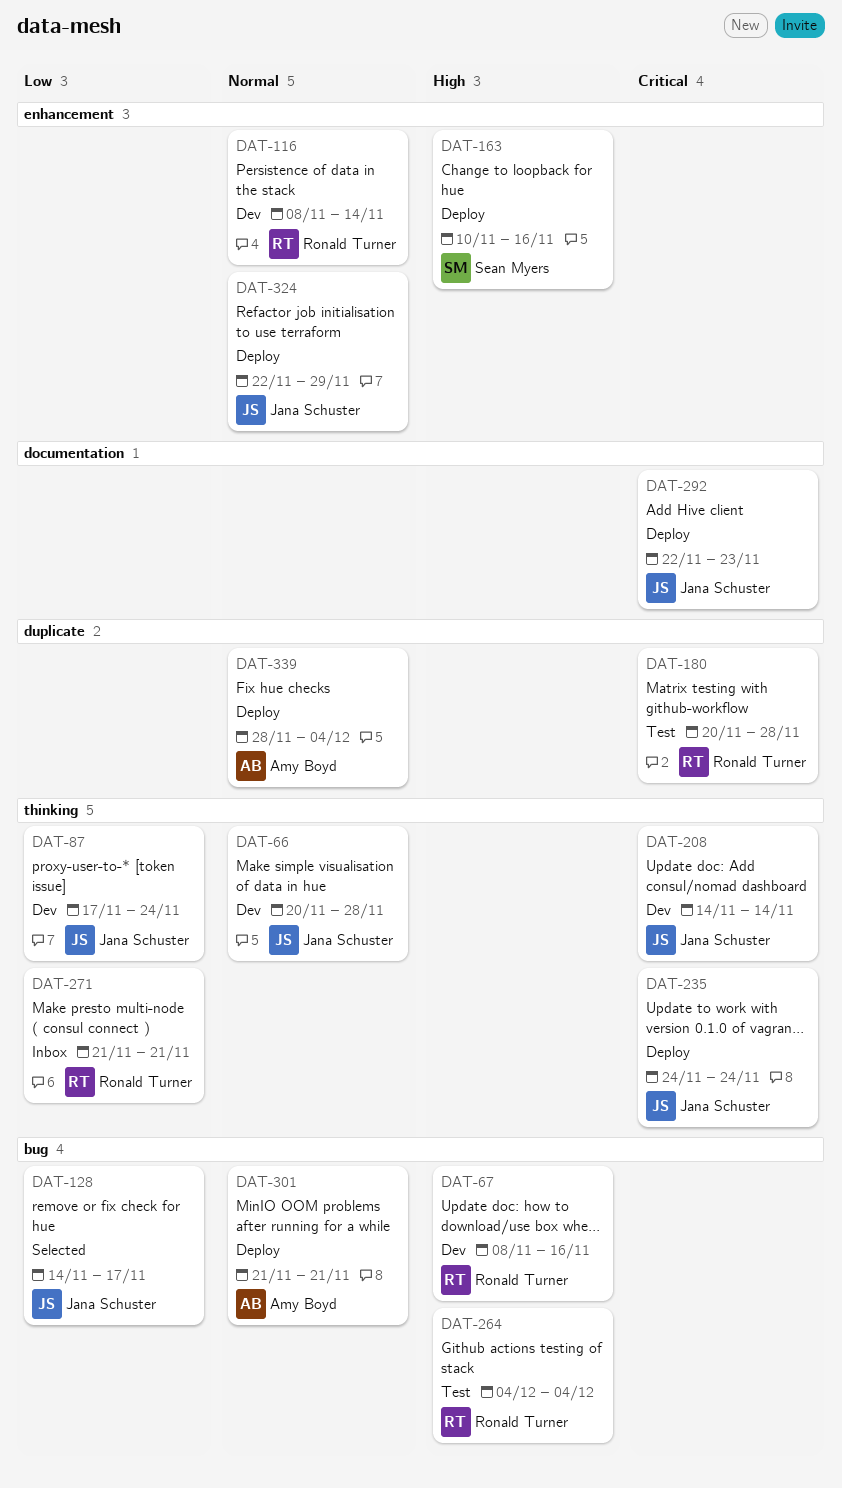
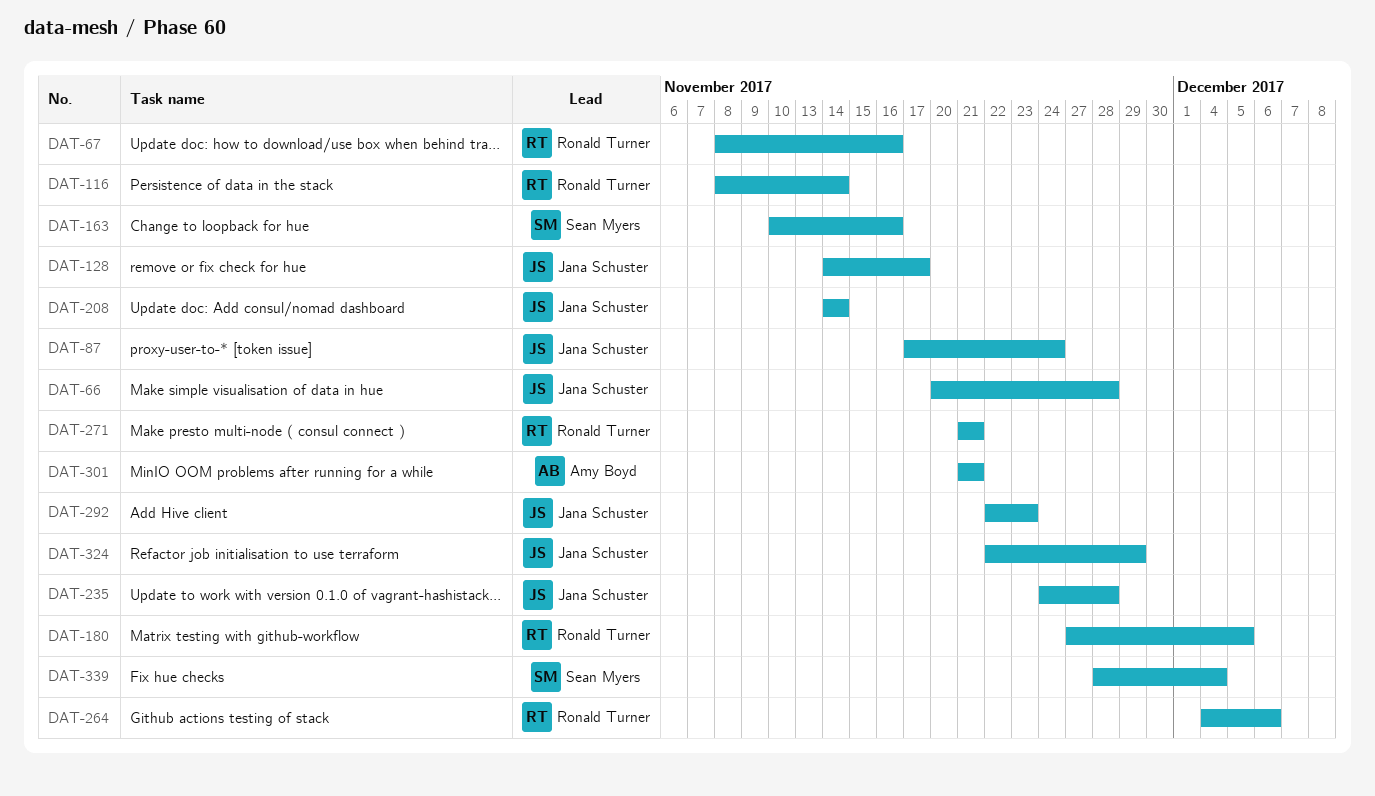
DAT-180, start: Nov 20 -> Nov 27
DAT-180, due: Nov 28 -> Dec 5
DAT-235, due: Nov 24 -> Nov 28
DAT-264, due: Dec 4 -> Dec 6
DAT-339, owner: Amy Boyd -> Sean Myers

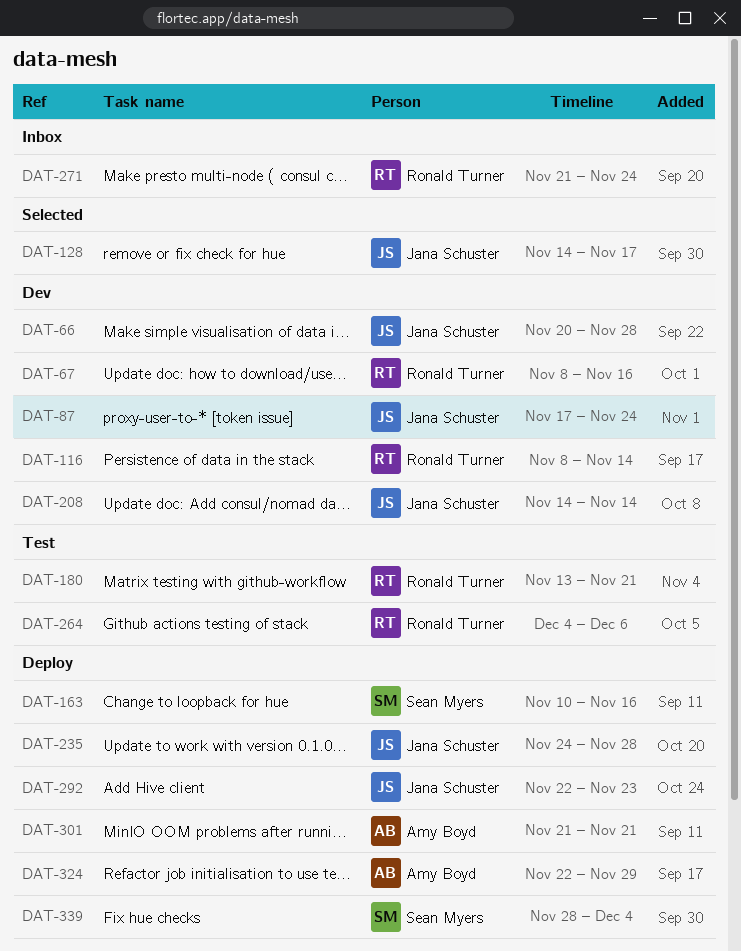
DAT-180, start: Nov 27 -> Nov 13
DAT-180, due: Dec 5 -> Nov 21
DAT-271, due: Nov 21 -> Nov 24
DAT-324, owner: Jana Schuster -> Amy Boyd

